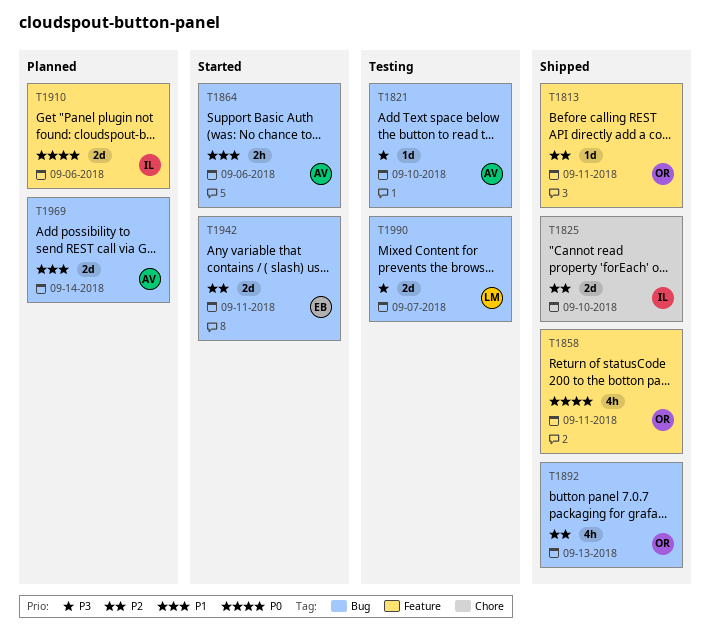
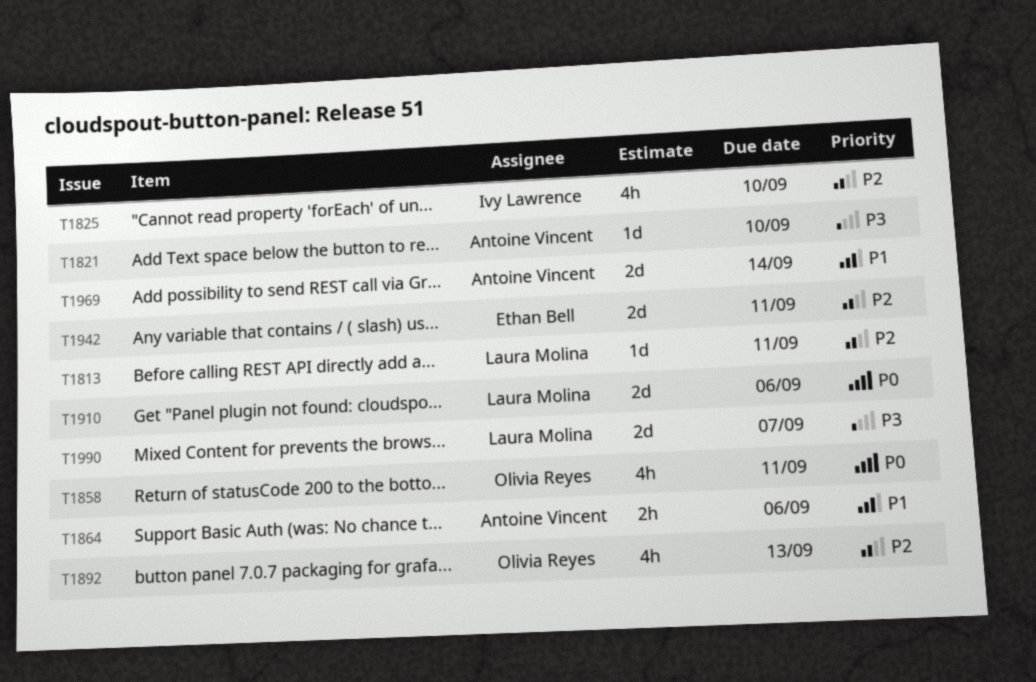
T1813, owner: Olivia Reyes -> Laura Molina
T1825, estimate: 2d -> 4h
T1910, owner: Ivy Lawrence -> Laura Molina

